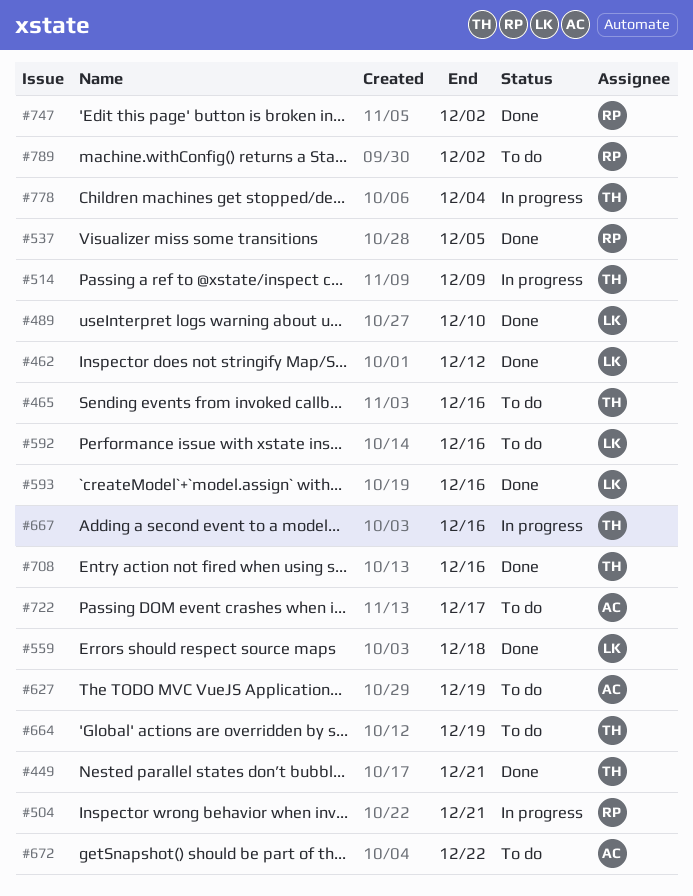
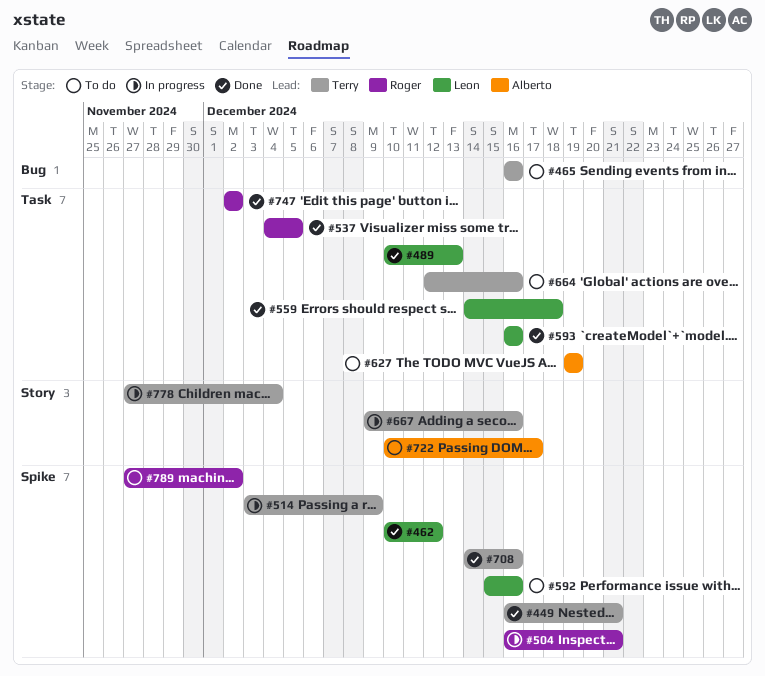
#489, due: Dec 10 -> Dec 13
#664, due: Dec 19 -> Dec 16
#672: present -> none

